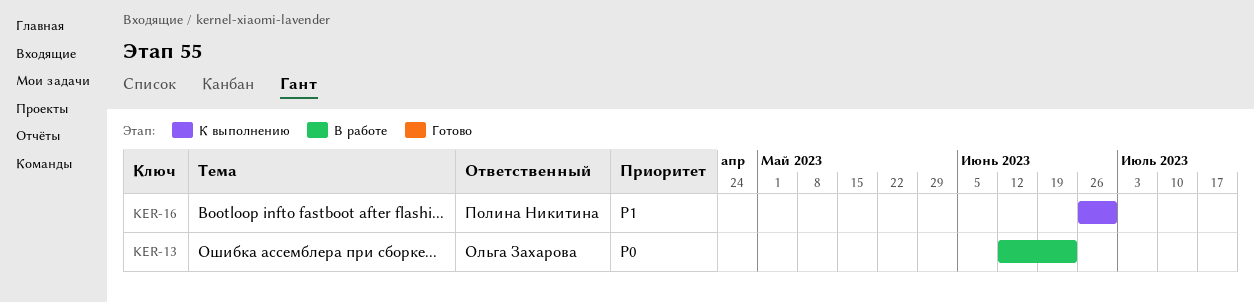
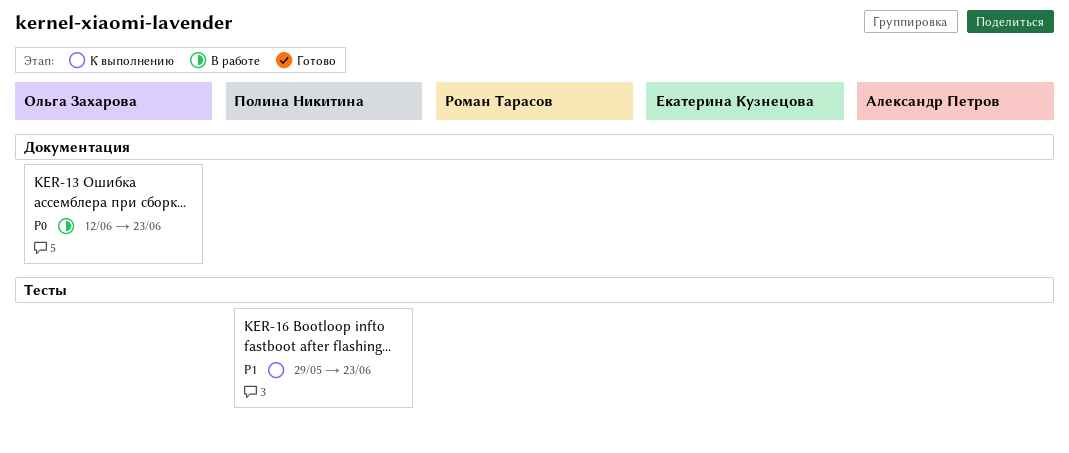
KER-16, start: Jun 26 -> May 29
KER-16, due: Jun 30 -> Jun 23

